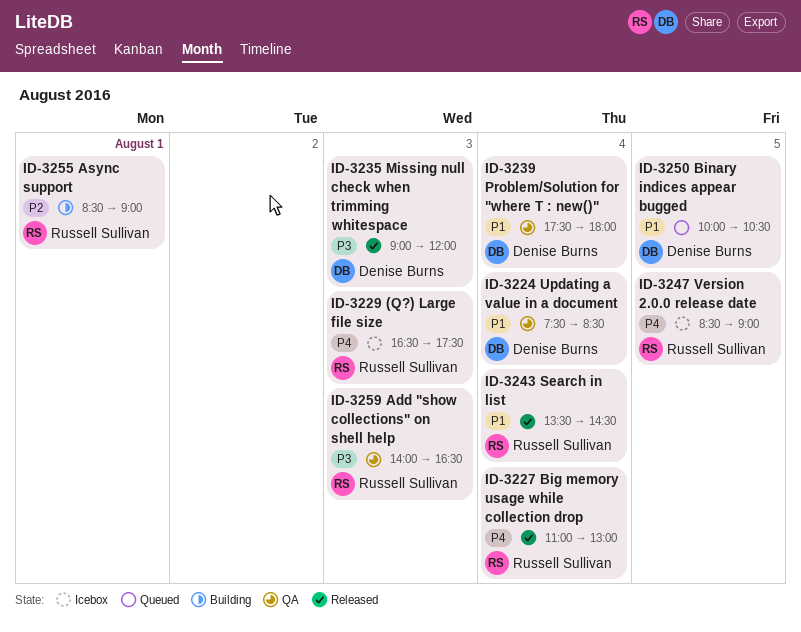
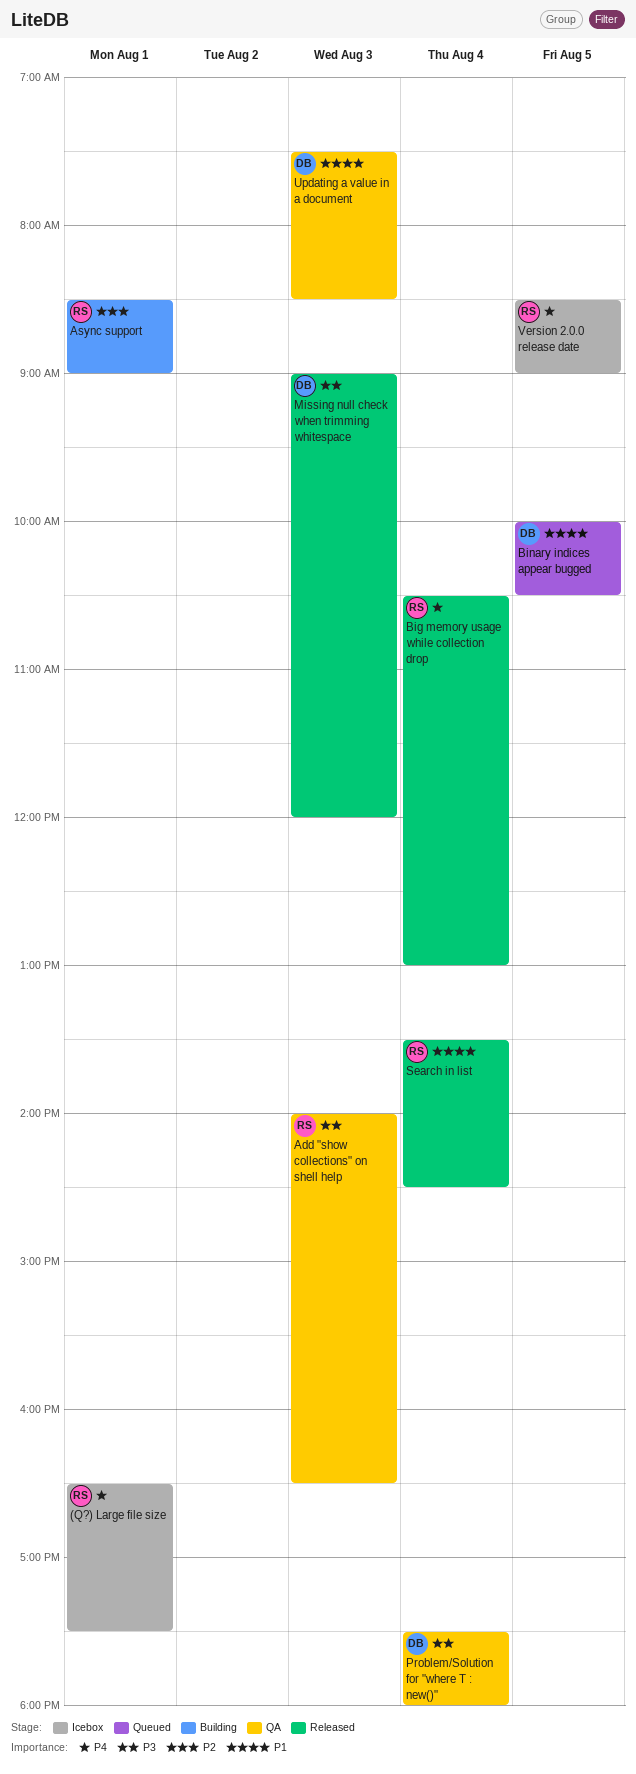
(Q?) Large file size, day: Aug 3 -> Aug 1
Big memory usage while collection drop, begins: 11:00 -> 10:30
Problem/Solution for "where T : new()", priority: P1 -> P3
Updating a value in a document, day: Aug 4 -> Aug 3

